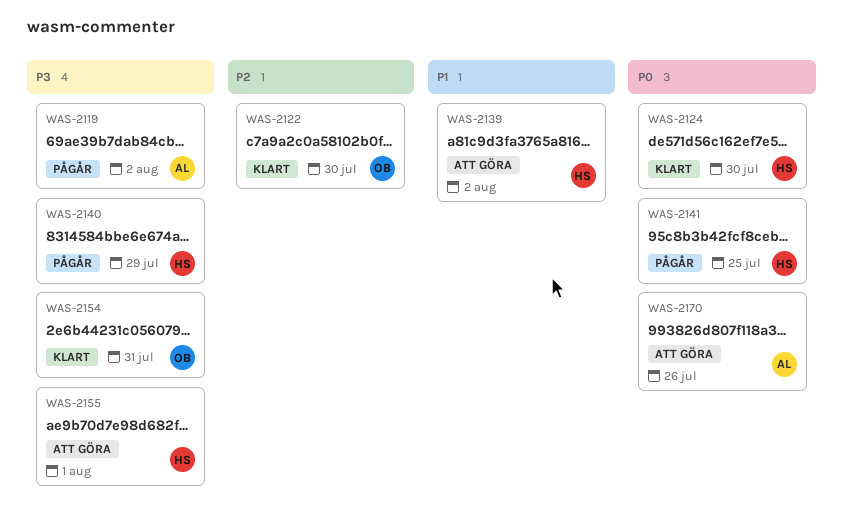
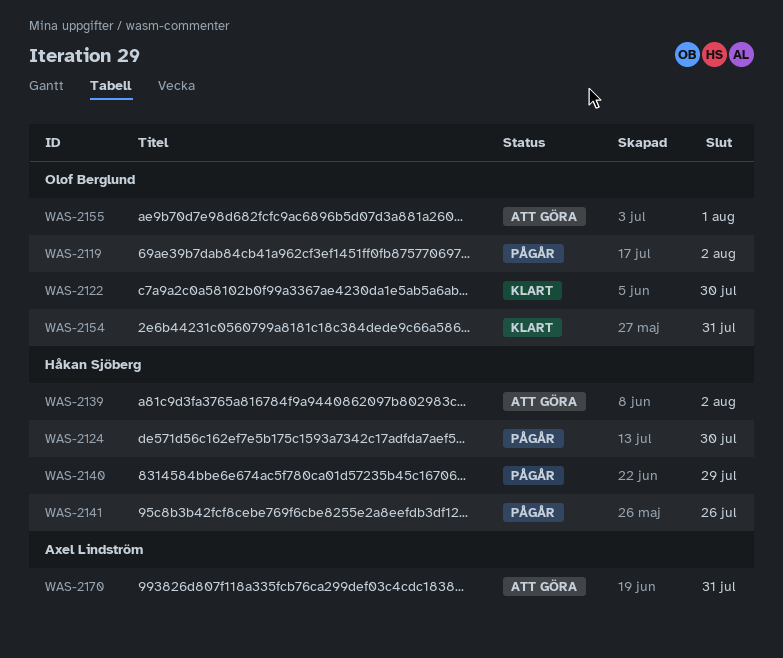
WAS-2119, owner: Axel Lindström -> Olof Berglund
WAS-2124, status: Klart -> Pågår
WAS-2141, due: Jul 25 -> Jul 26
WAS-2155, owner: Håkan Sjöberg -> Olof Berglund
WAS-2170, due: Jul 26 -> Jul 31

